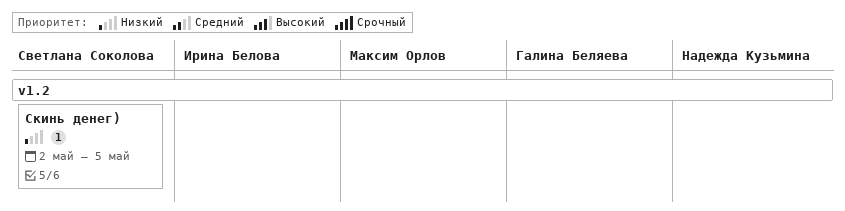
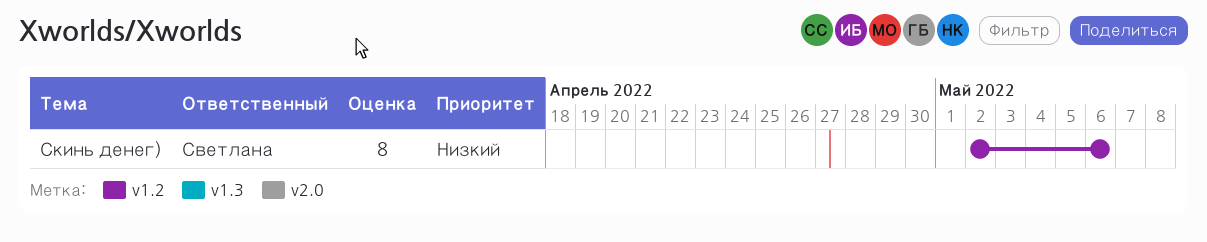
Скинь денег), estimate: 1 -> 8
Скинь денег), due: May 5 -> May 6

